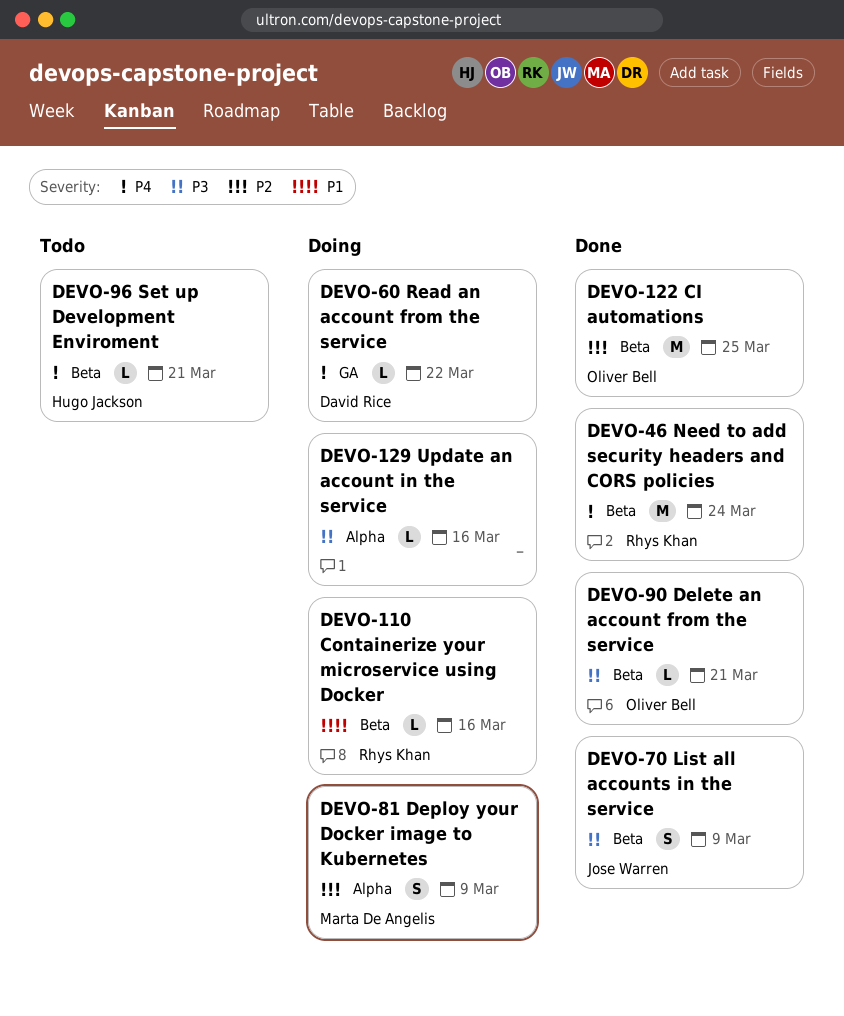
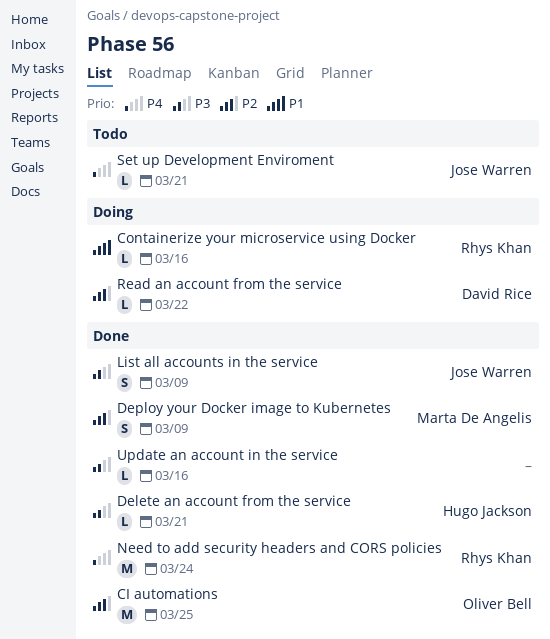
Delete an account from the service, owner: Oliver Bell -> Hugo Jackson
Deploy your Docker image to Kubernetes, status: Doing -> Done
Read an account from the service, priority: P4 -> P2
Set up Development Enviroment, owner: Hugo Jackson -> Jose Warren
Update an account in the service, status: Doing -> Done

